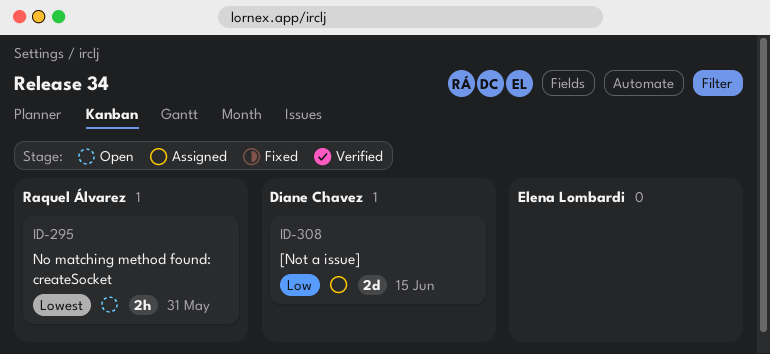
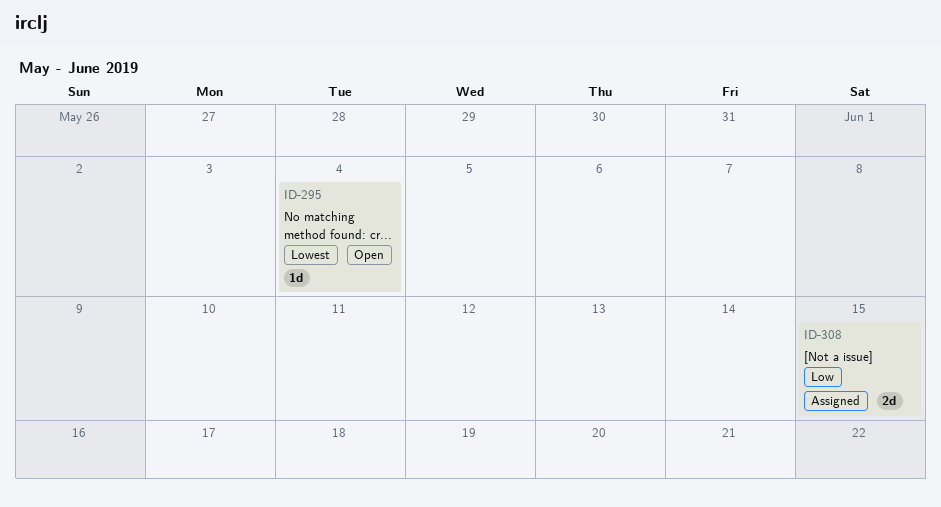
ID-295, estimate: 2h -> 1d
ID-295, due: May 31 -> Jun 4

